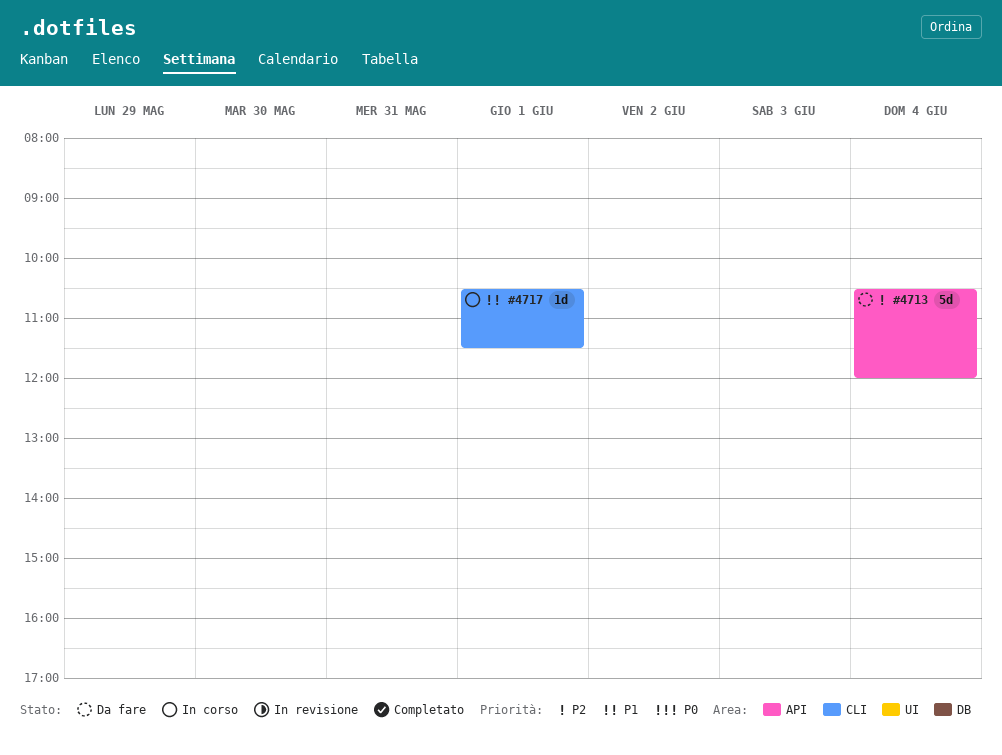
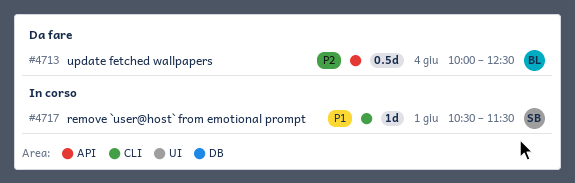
#4713, estimate: 5d -> 0.5d
#4713, begins: 10:30 -> 10:00
#4713, ends: 12:00 -> 12:30

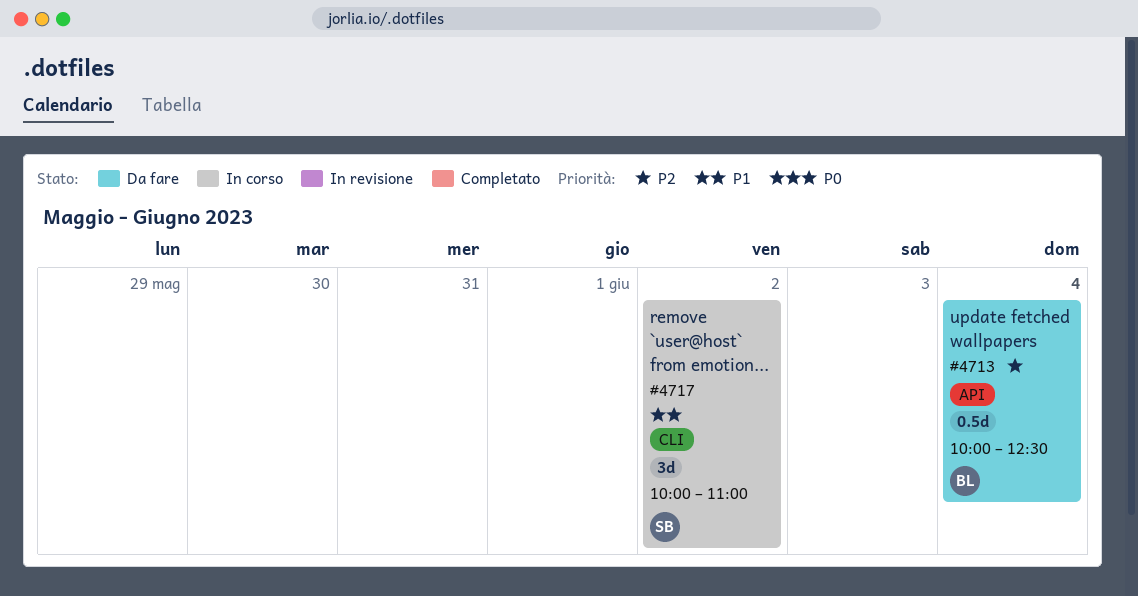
#4717, estimate: 1d -> 3d
#4717, day: Jun 1 -> Jun 2
#4717, begins: 10:30 -> 10:00
#4717, ends: 11:30 -> 11:00

